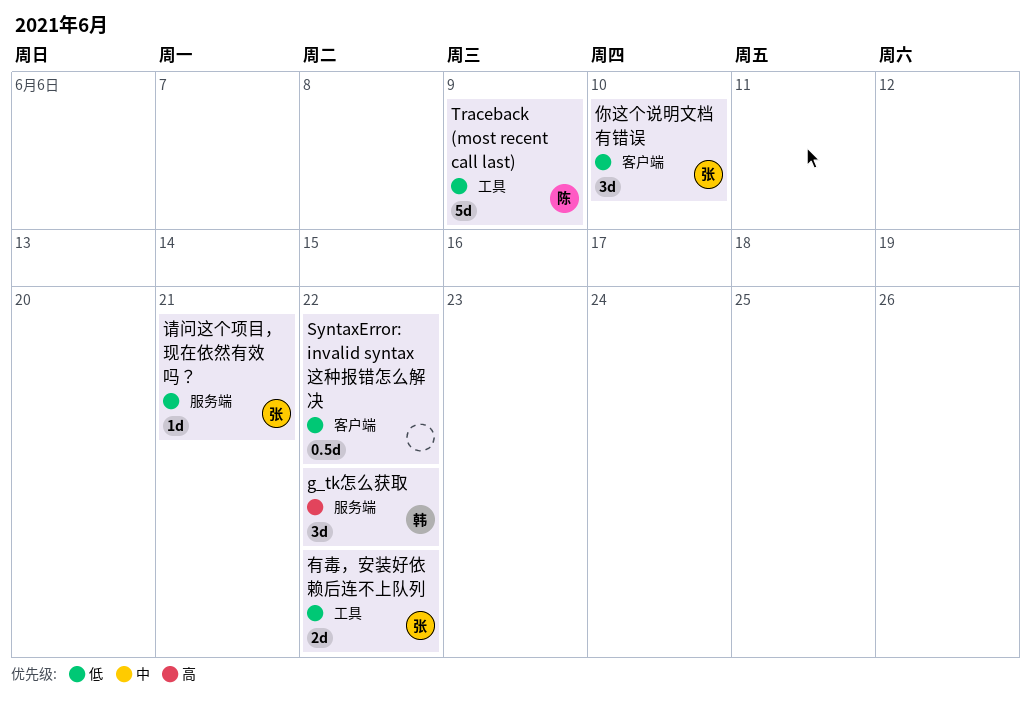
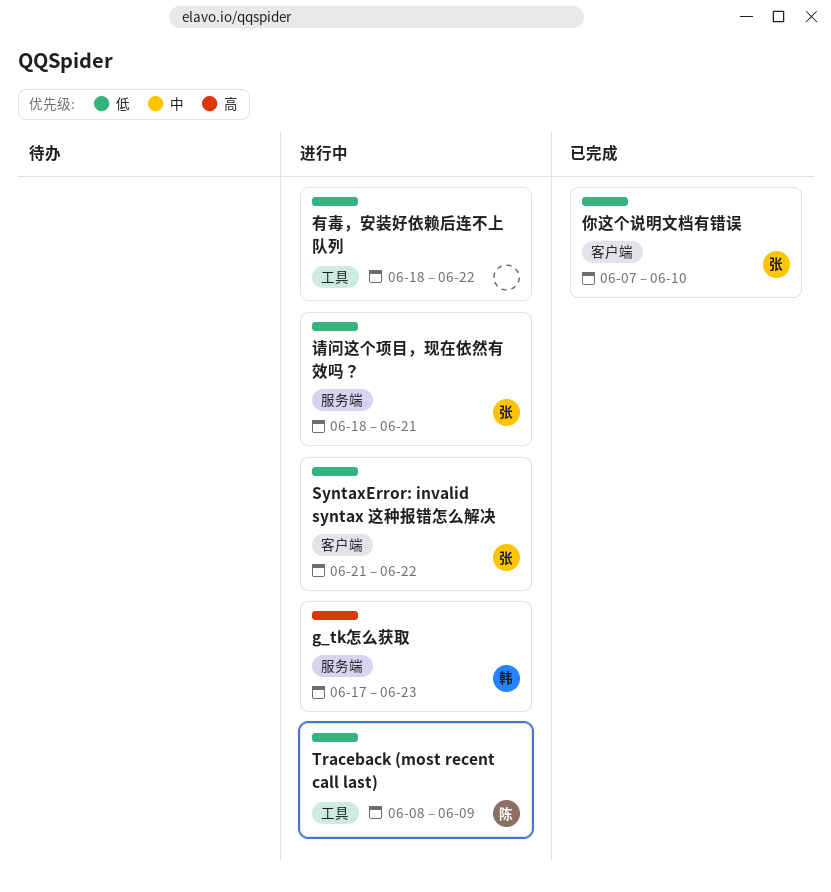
g_tk怎么获取, due: Jun 22 -> Jun 23
SyntaxError: invalid syntax 这种报错怎么解决, owner: none -> 张
有毒，安装好依赖后连不上队列, owner: 张 -> none

